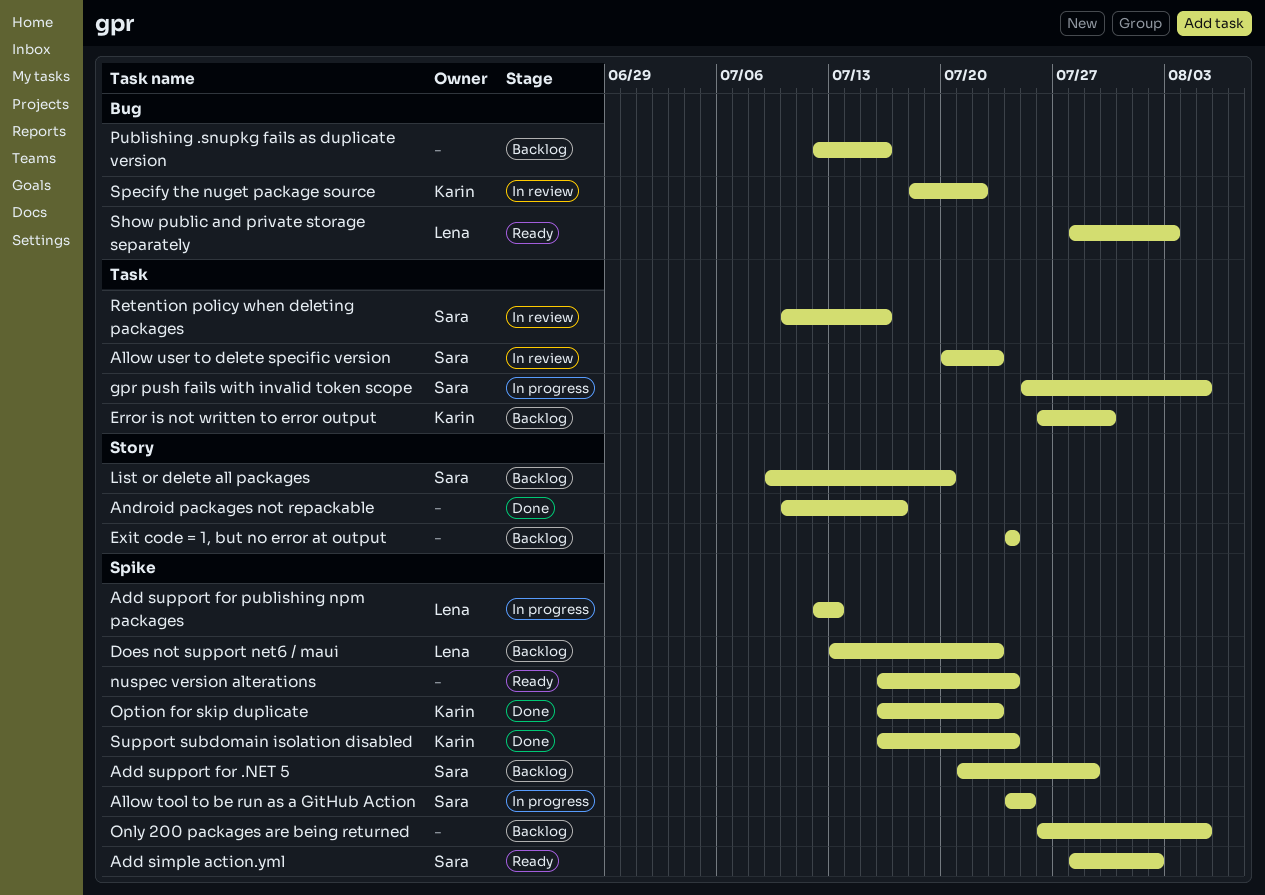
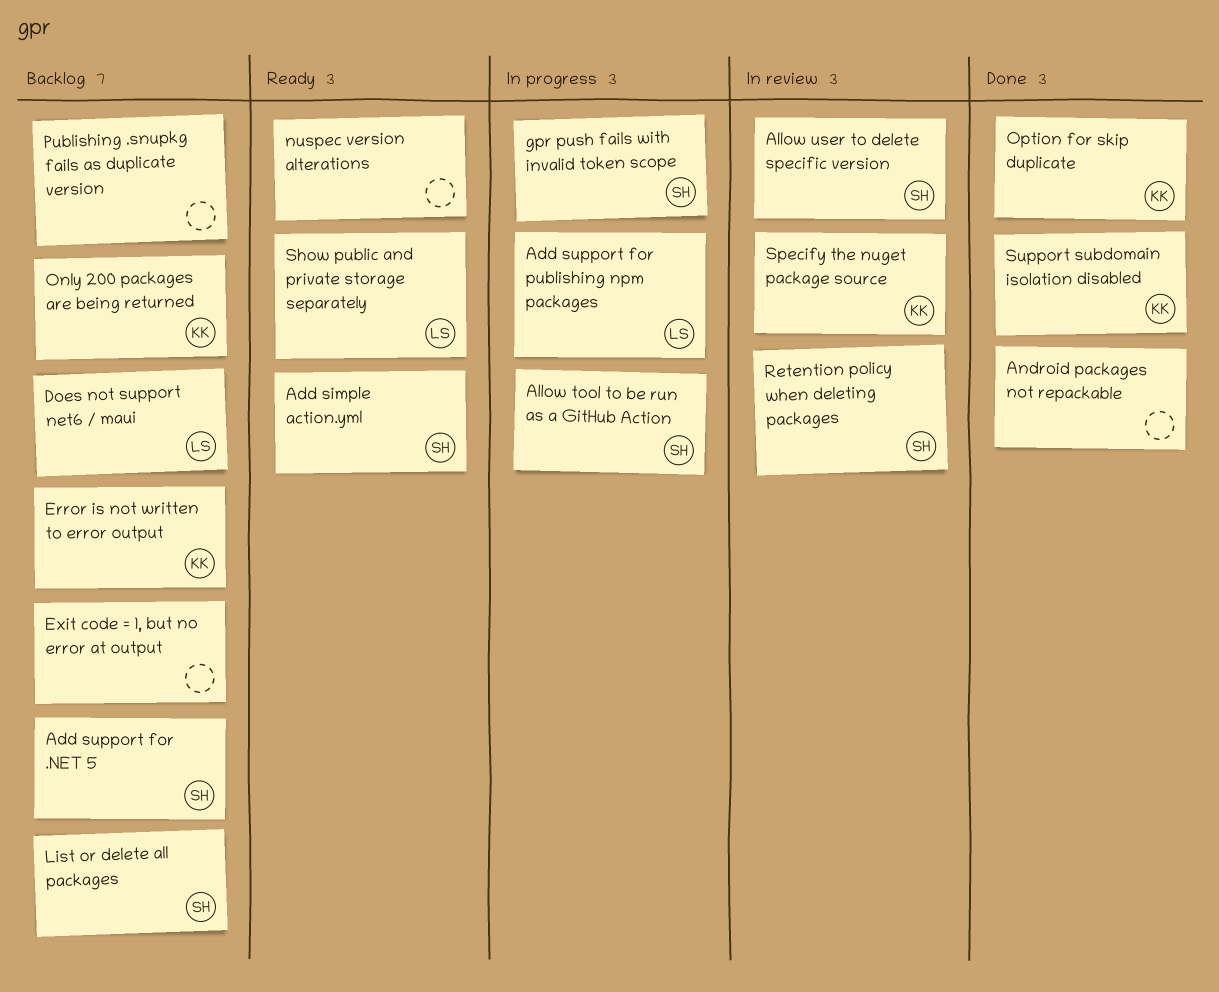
Only 200 packages are being returned, owner: none -> Karin

